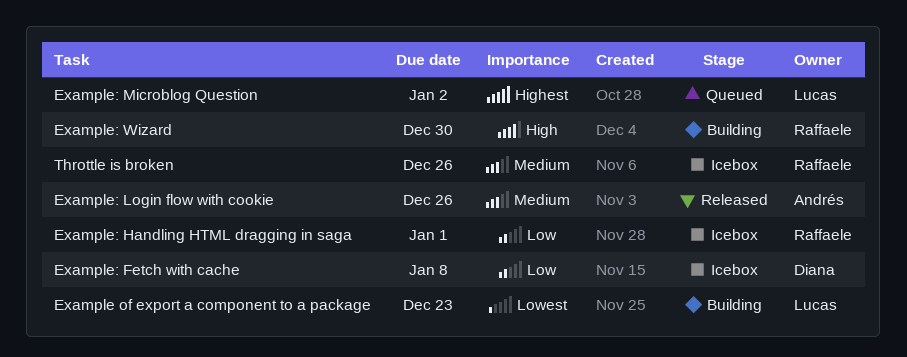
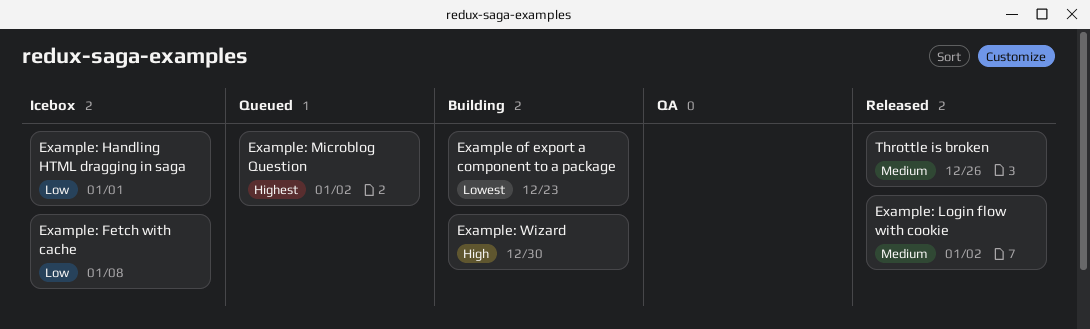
Example: Login flow with cookie, due: Dec 26 -> Jan 2
Throttle is broken, status: Icebox -> Released

